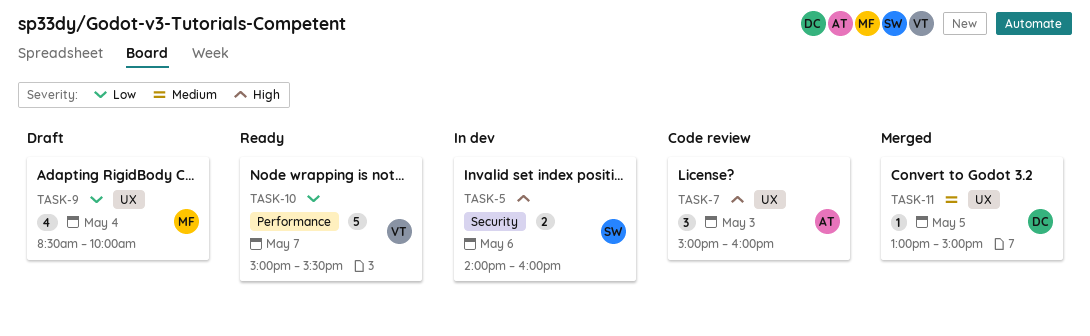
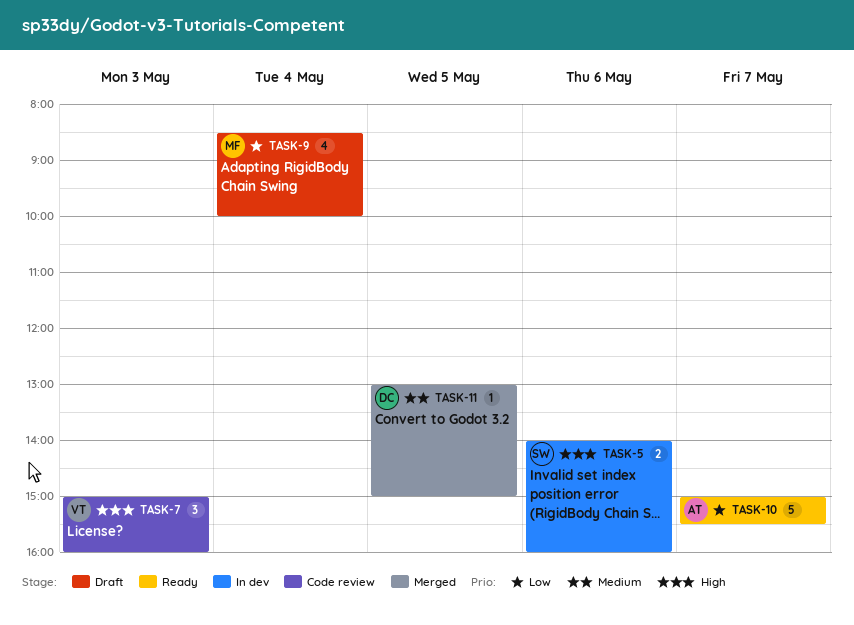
TASK-7, owner: AT -> VT
TASK-10, owner: VT -> AT

